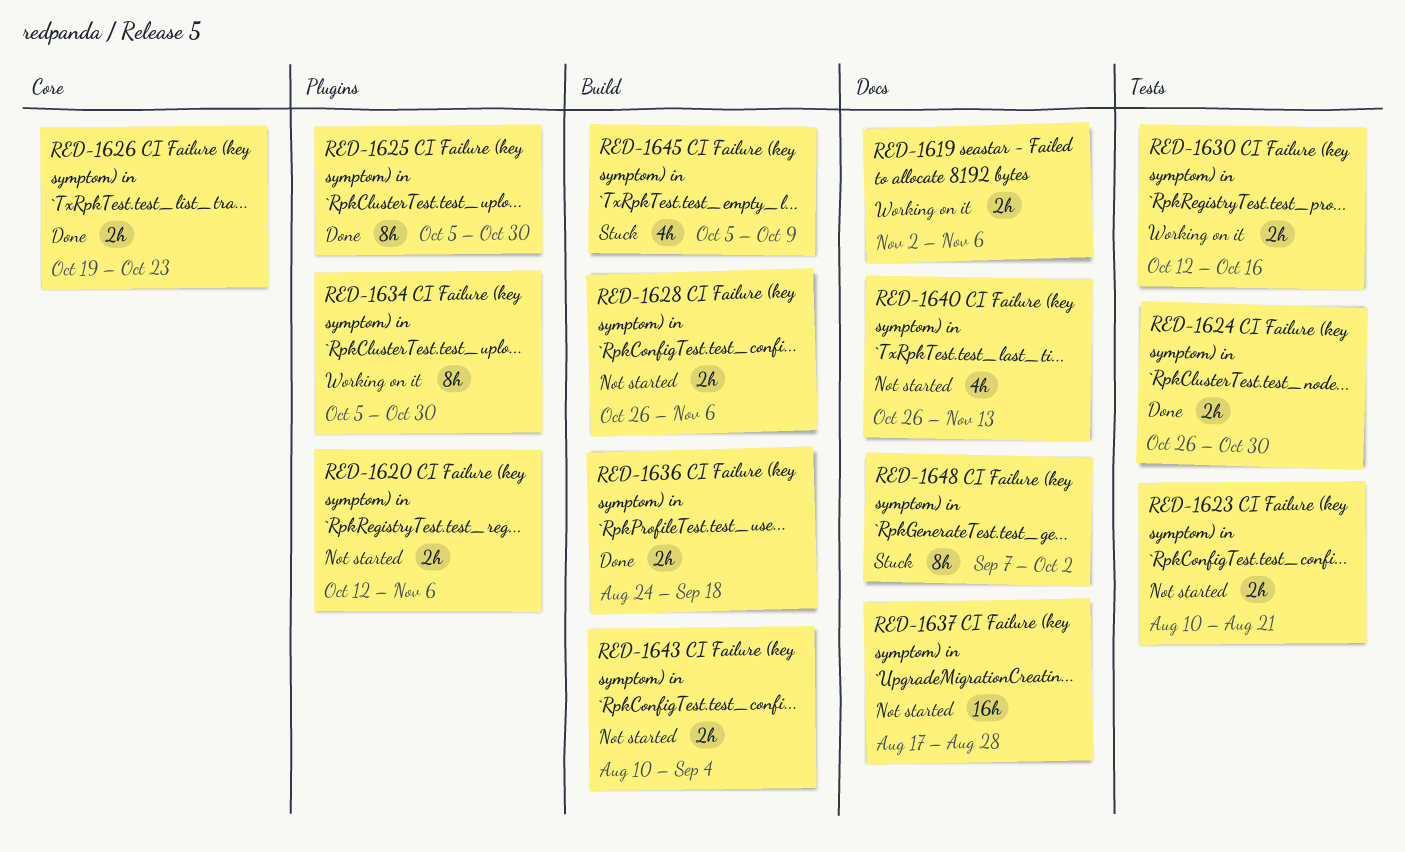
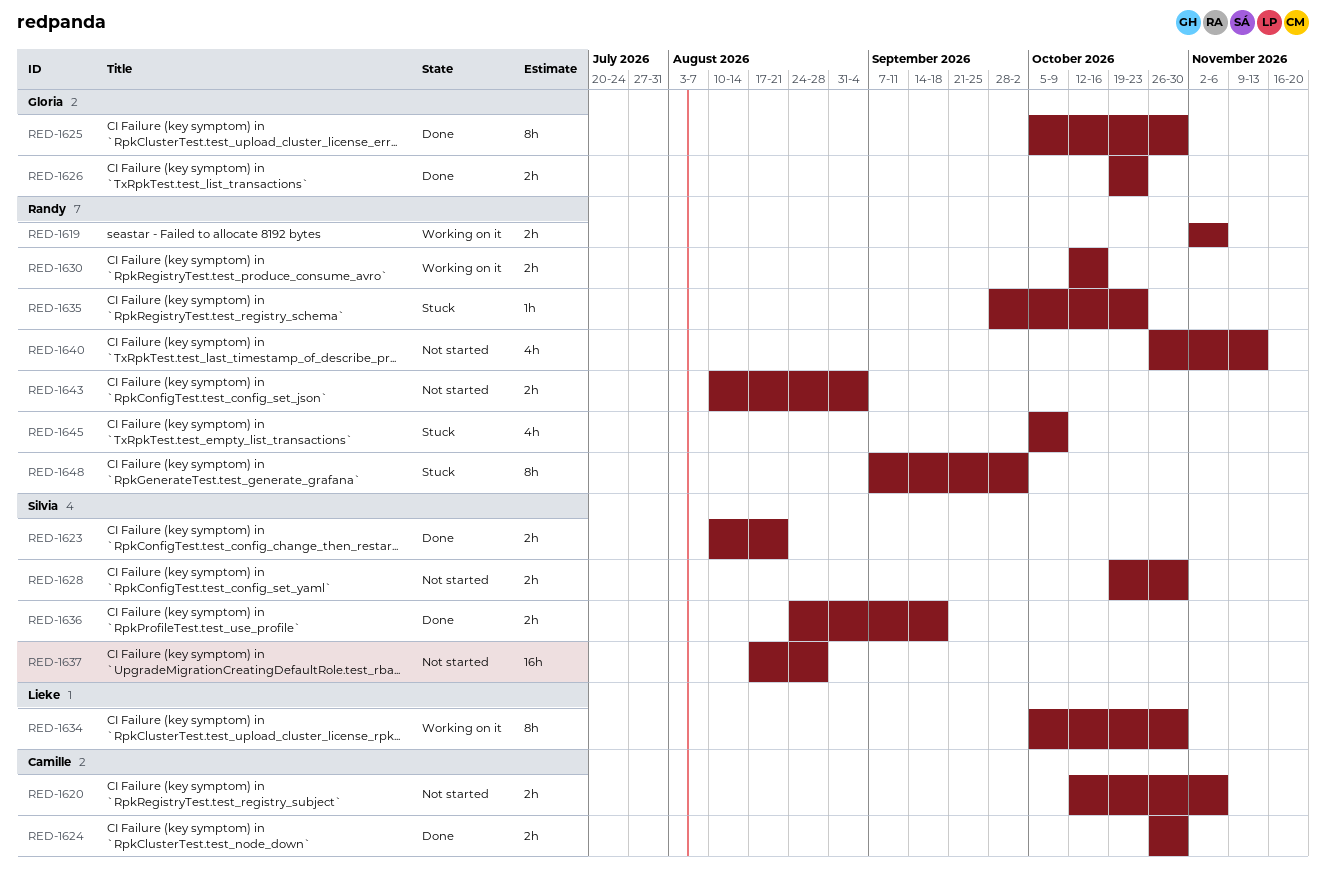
RED-1623, status: Not started -> Done
RED-1628, start: Oct 26 -> Oct 19
RED-1628, due: Nov 6 -> Oct 30
RED-1635: none -> present

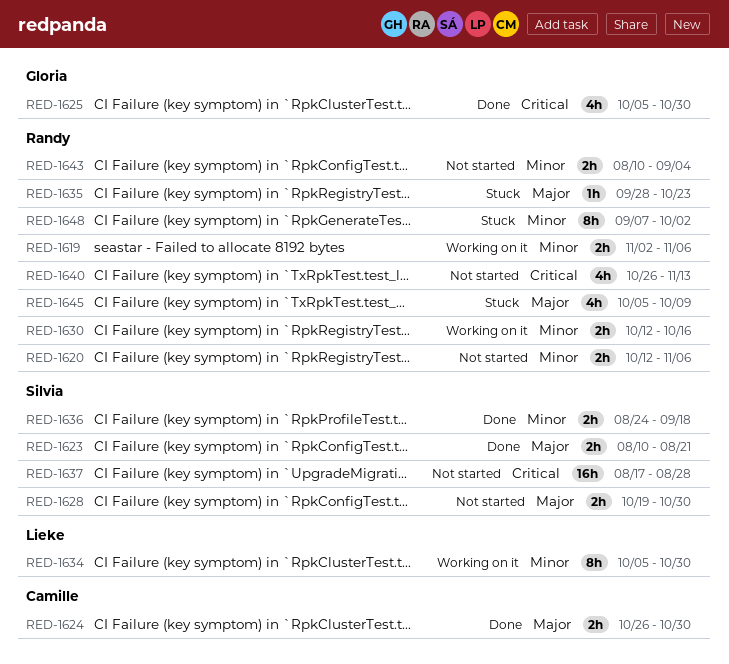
RED-1620, owner: Camille -> Randy
RED-1625, estimate: 8h -> 4h
RED-1626: present -> none

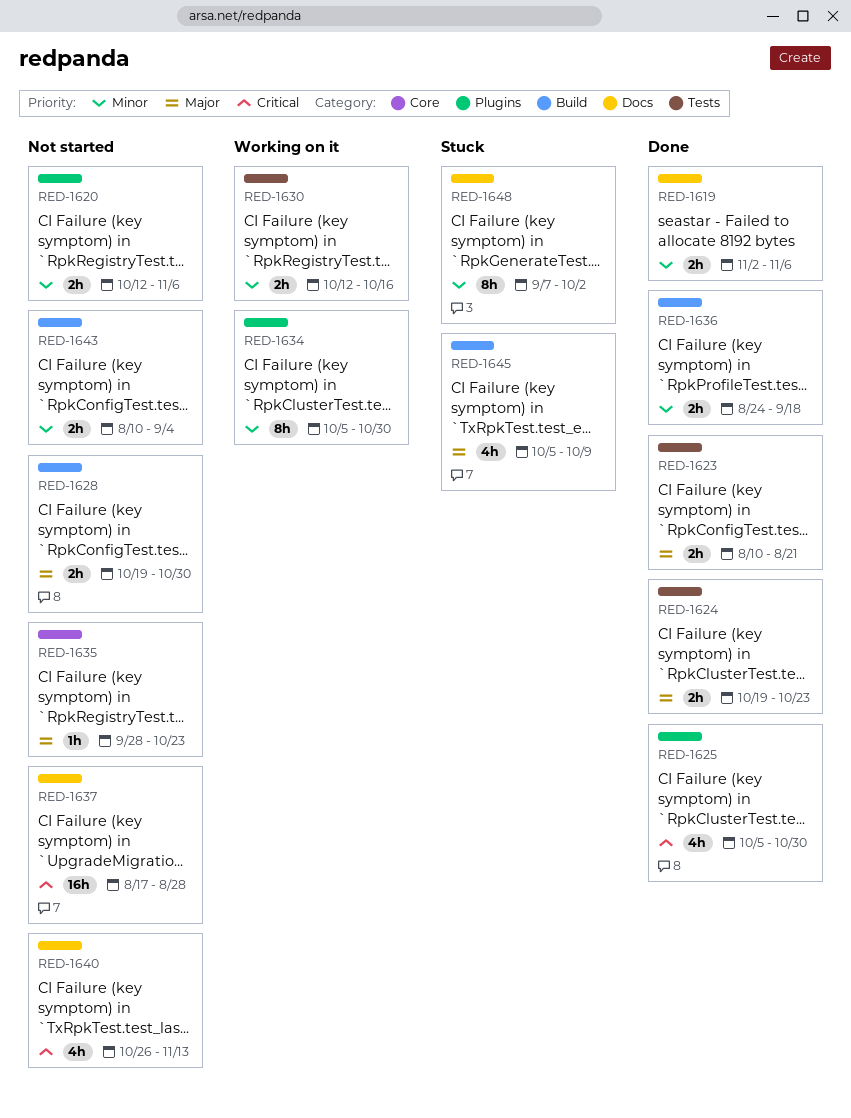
RED-1619, status: Working on it -> Done
RED-1624, start: Oct 26 -> Oct 19
RED-1624, due: Oct 30 -> Oct 23
RED-1635, status: Stuck -> Not started

